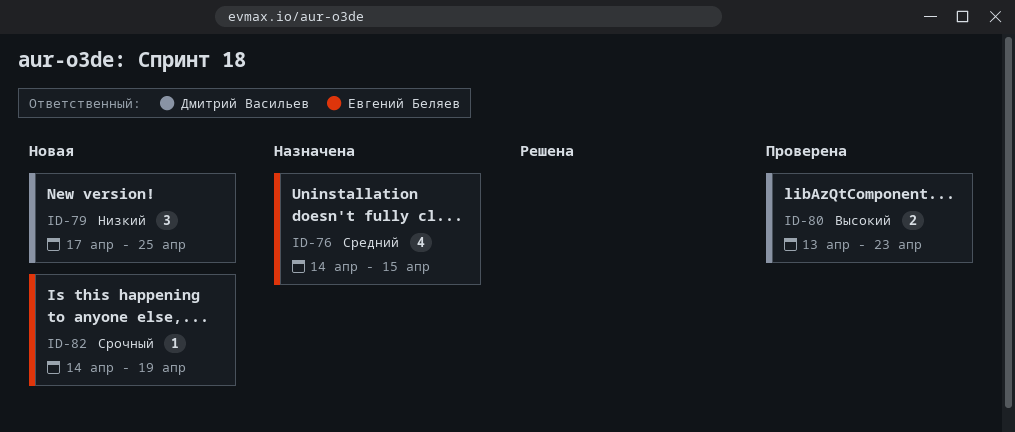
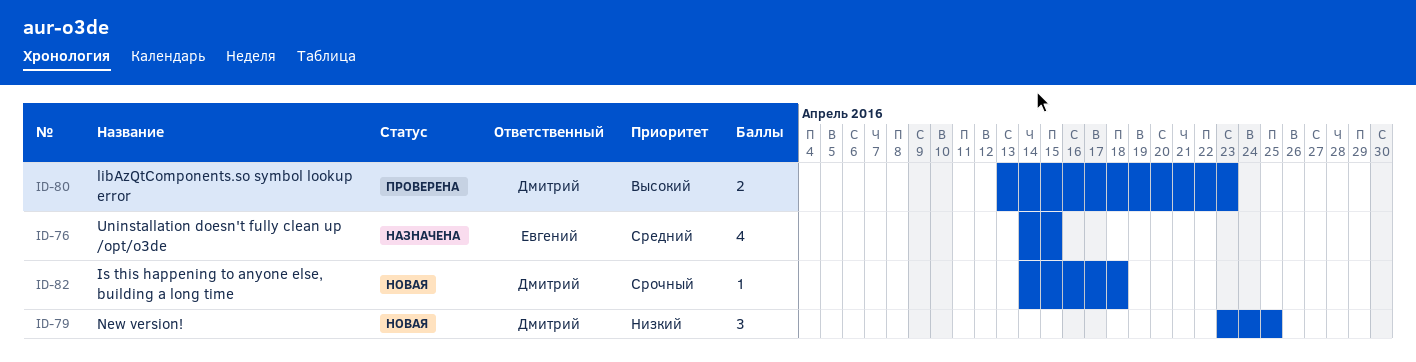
ID-79, start: Apr 17 -> Apr 23
ID-82, owner: Евгений Беляев -> Дмитрий Васильев
ID-82, due: Apr 19 -> Apr 18

